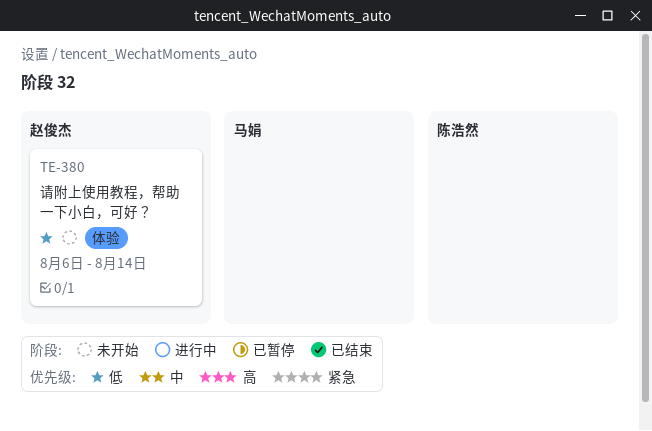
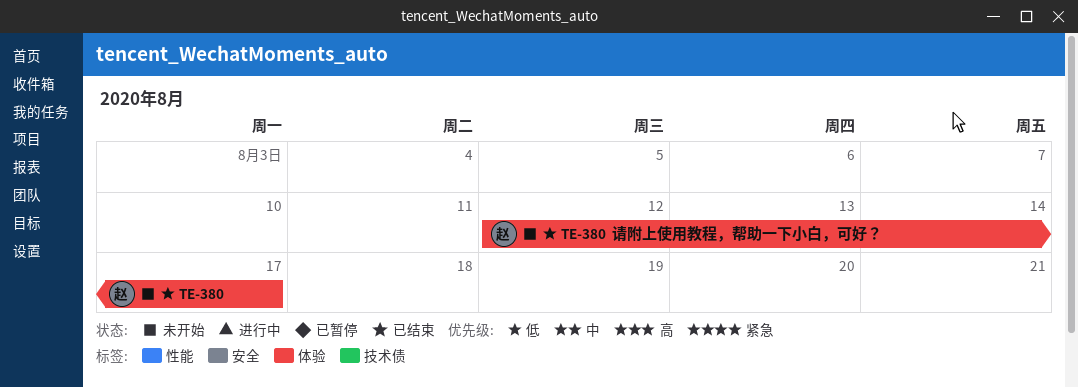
TE-380, start: Aug 6 -> Aug 12
TE-380, due: Aug 14 -> Aug 17

